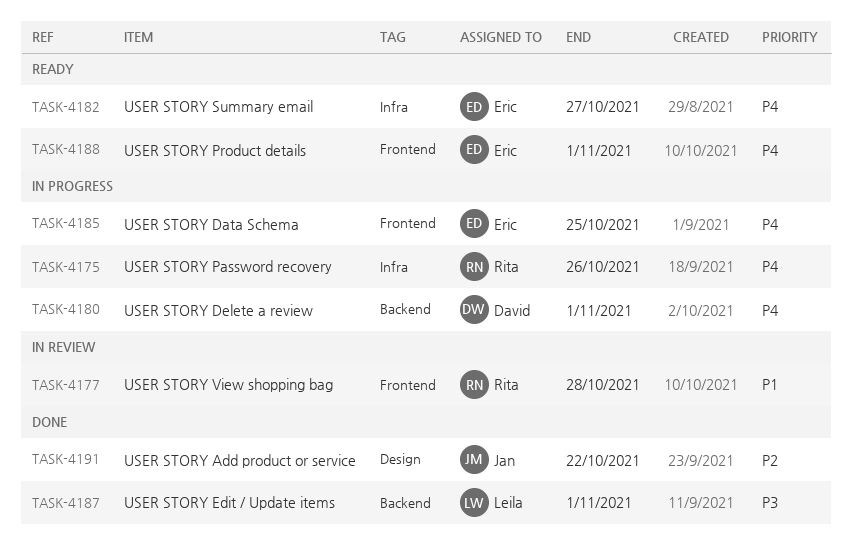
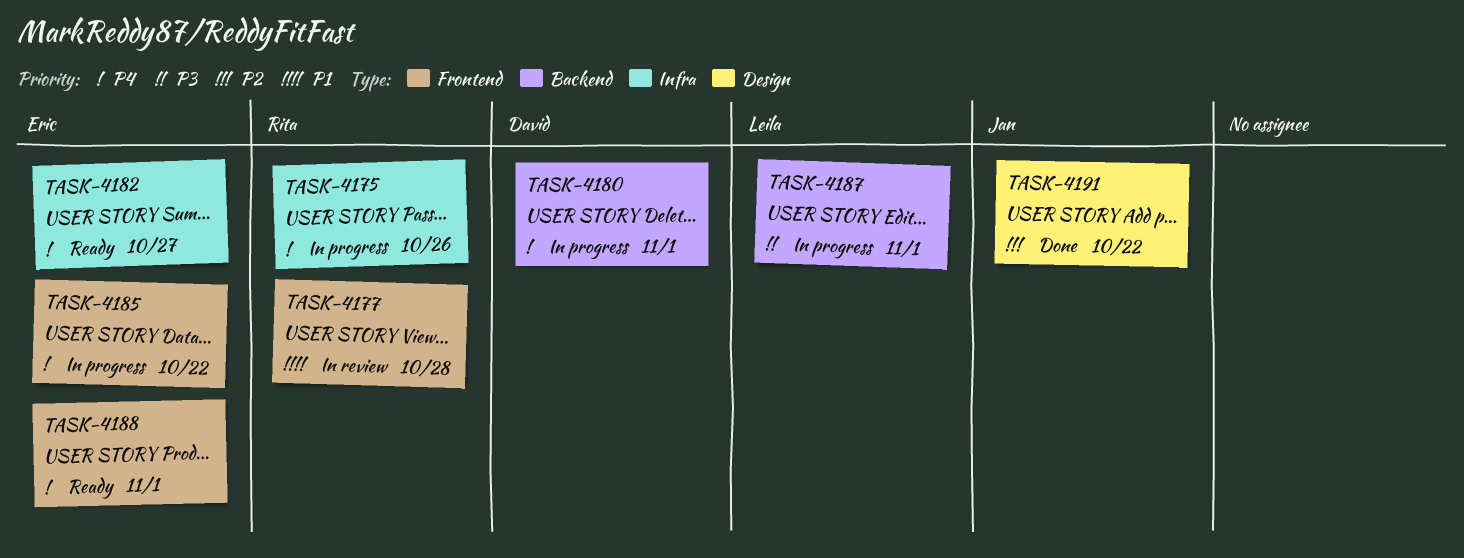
TASK-4185, due: Oct 25 -> Oct 22
TASK-4187, status: Done -> In progress

